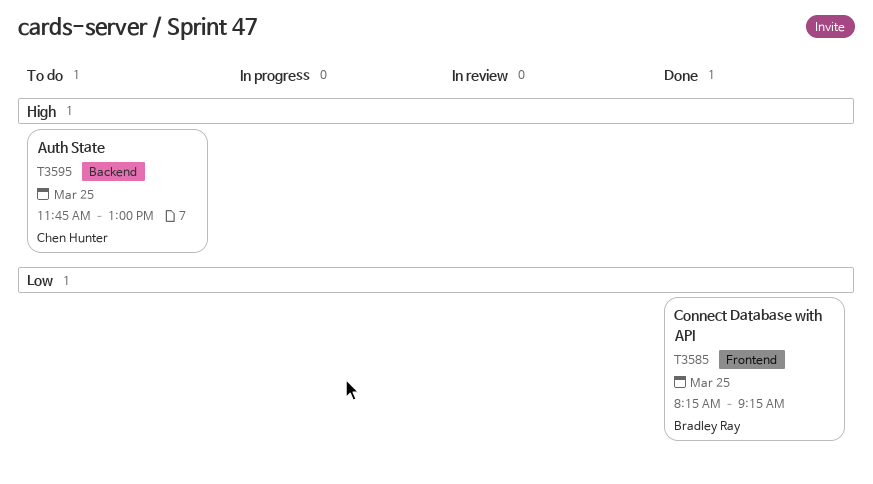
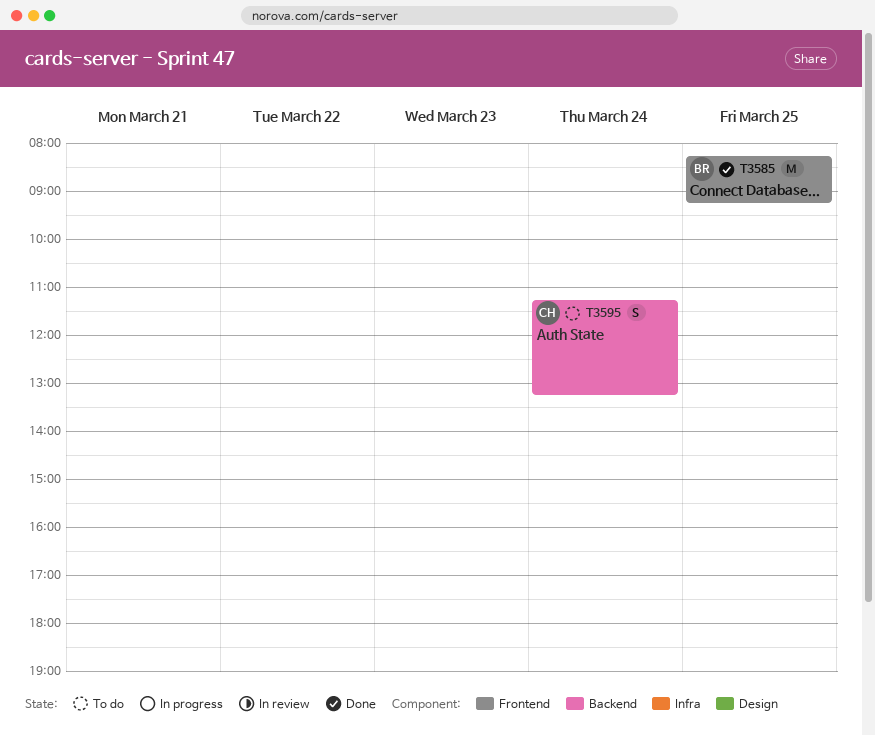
T3595, day: Mar 25 -> Mar 24
T3595, begins: 11:45 -> 11:15
T3595, ends: 13:00 -> 13:15

